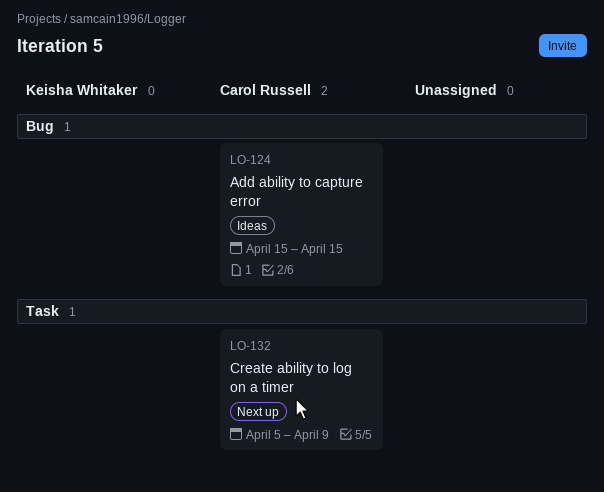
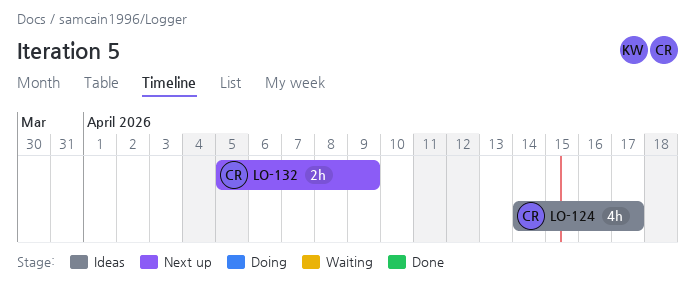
LO-124, start: Apr 15 -> Apr 14
LO-124, due: Apr 15 -> Apr 17

